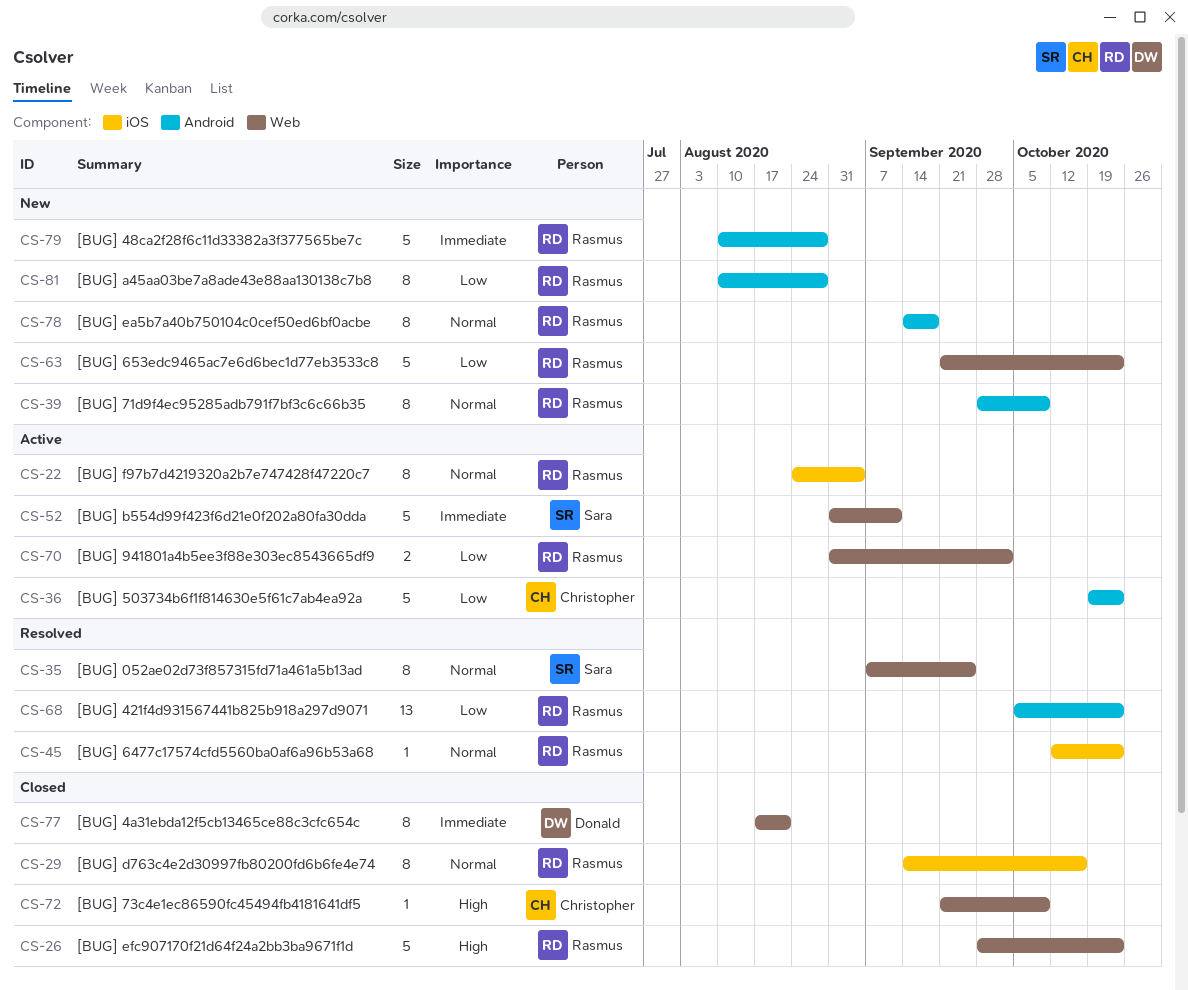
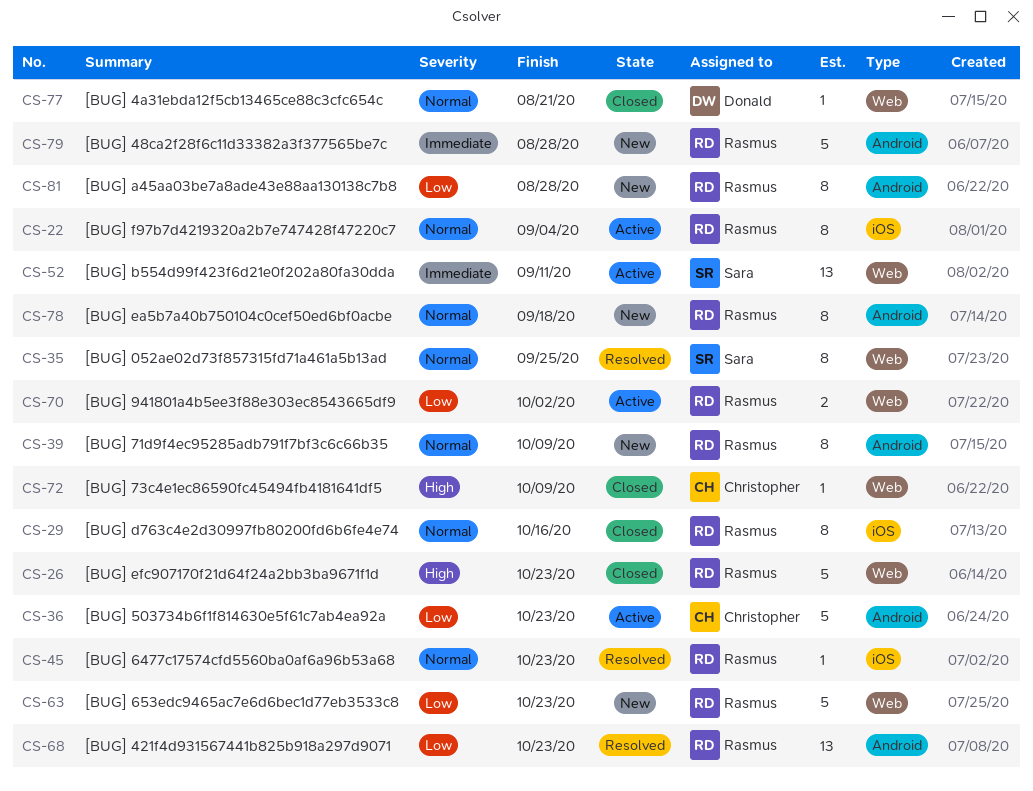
CS-52, estimate: 5 -> 13
CS-77, priority: Immediate -> Normal
CS-77, estimate: 8 -> 1

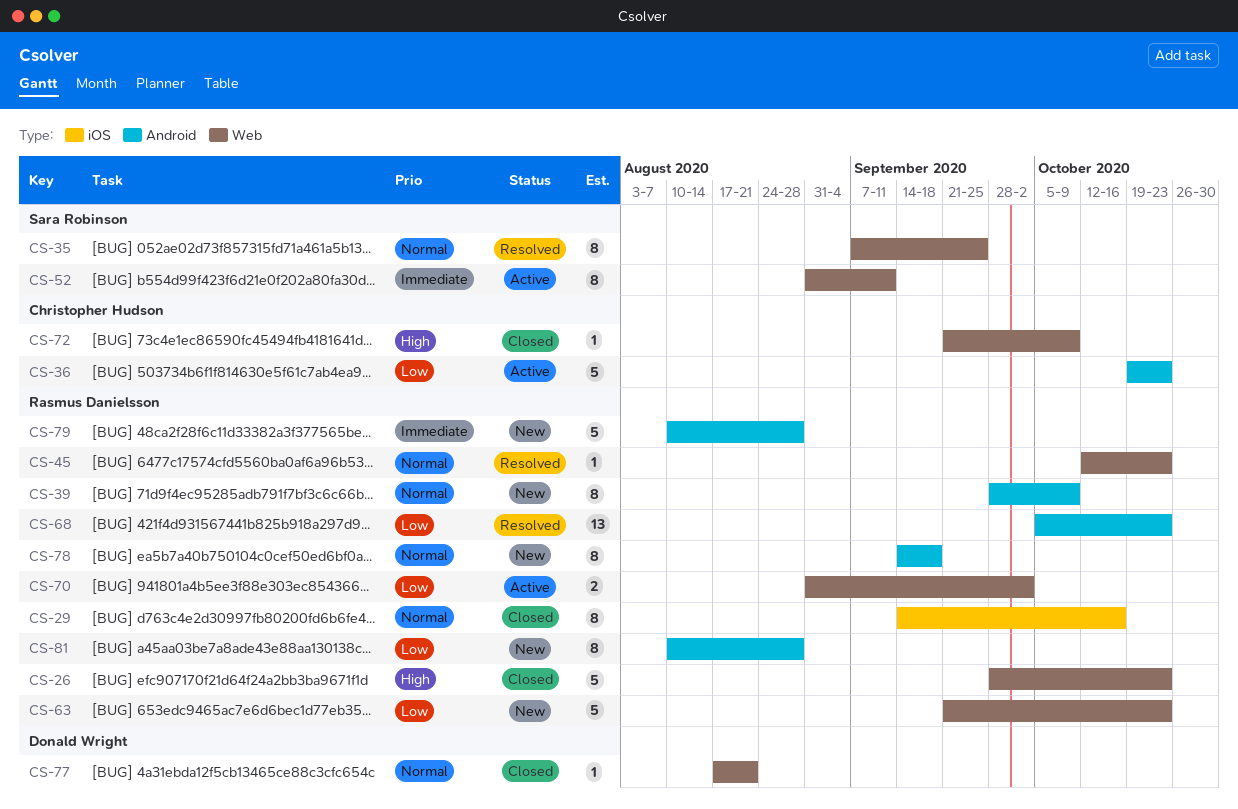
CS-22: present -> none
CS-45, label: iOS -> Web
CS-52, estimate: 13 -> 8

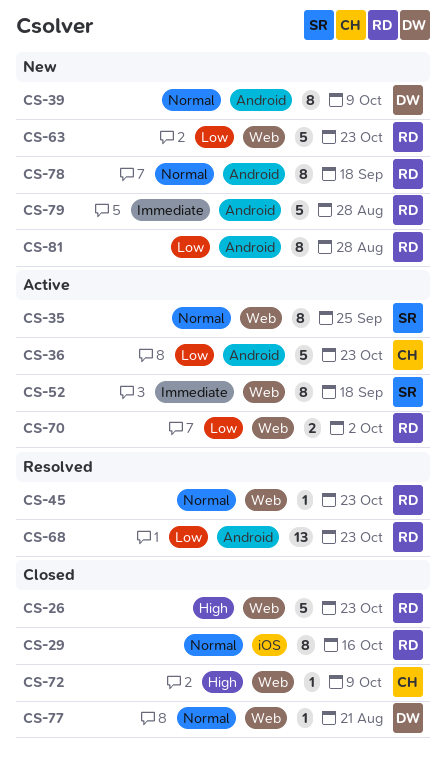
CS-35, status: Resolved -> Active
CS-39, owner: Rasmus Danielsson -> Donald Wright
CS-52, due: Sep 11 -> Sep 18

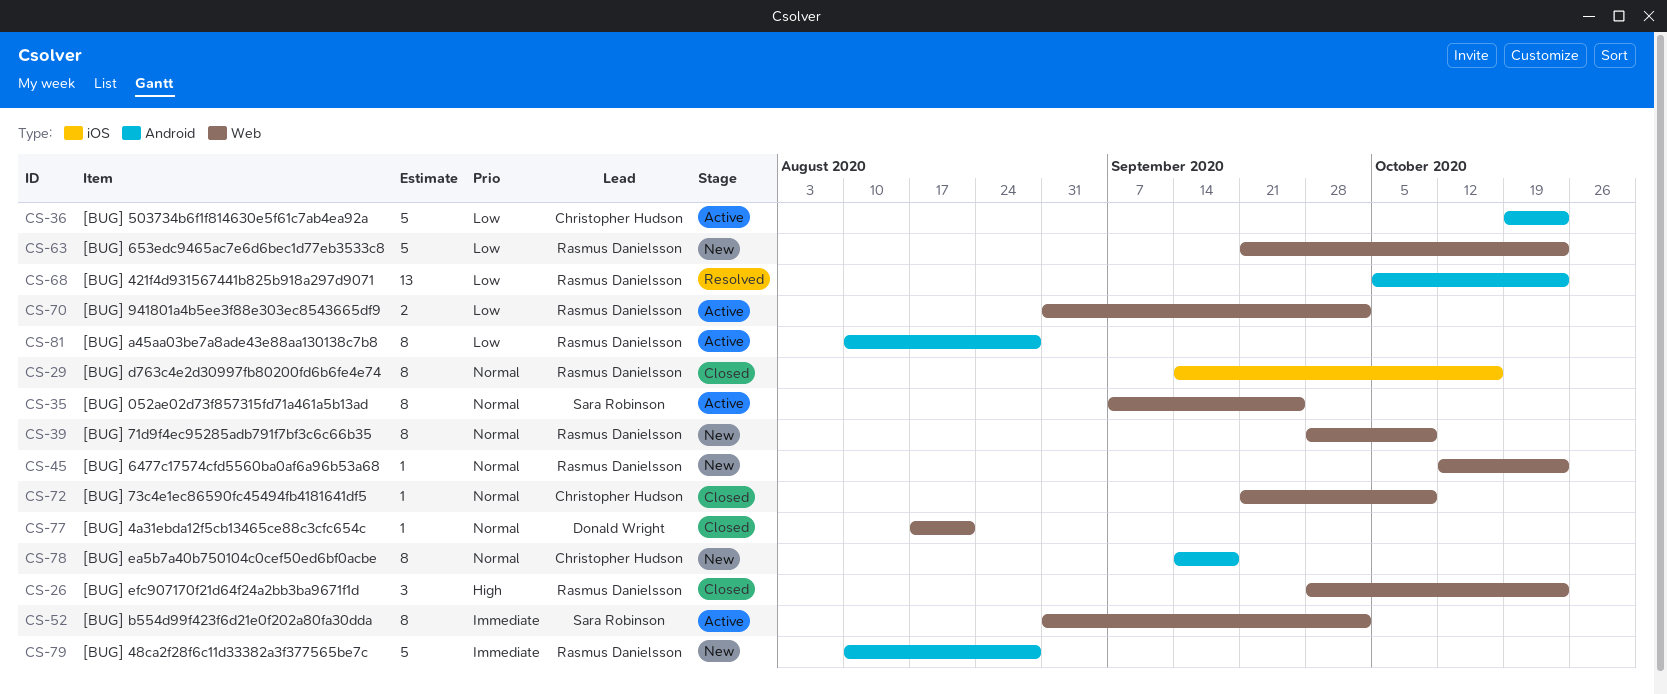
CS-26, estimate: 5 -> 3
CS-39, owner: Donald Wright -> Rasmus Danielsson
CS-39, label: Android -> Web
CS-45, status: Resolved -> New
CS-52, due: Sep 18 -> Oct 2
CS-72, priority: High -> Normal
CS-78, owner: Rasmus Danielsson -> Christopher Hudson
CS-81, status: New -> Active

